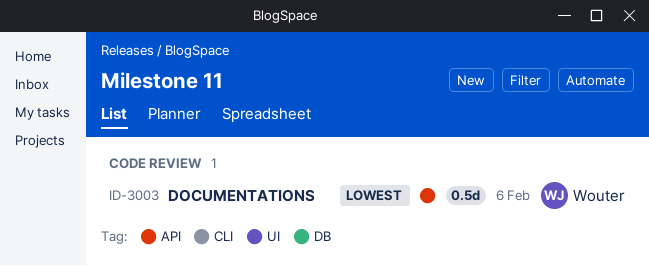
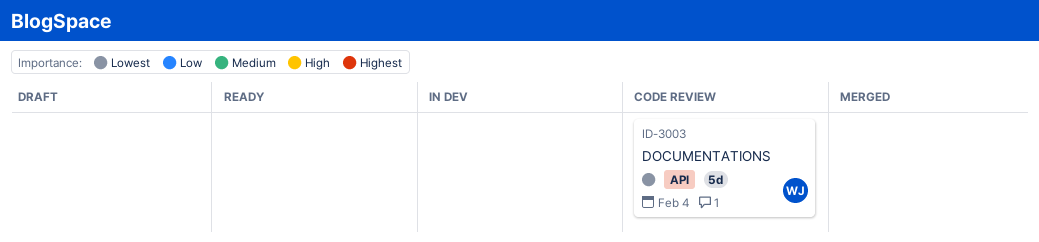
ID-3003, estimate: 0.5d -> 5d
ID-3003, due: Feb 6 -> Feb 4

